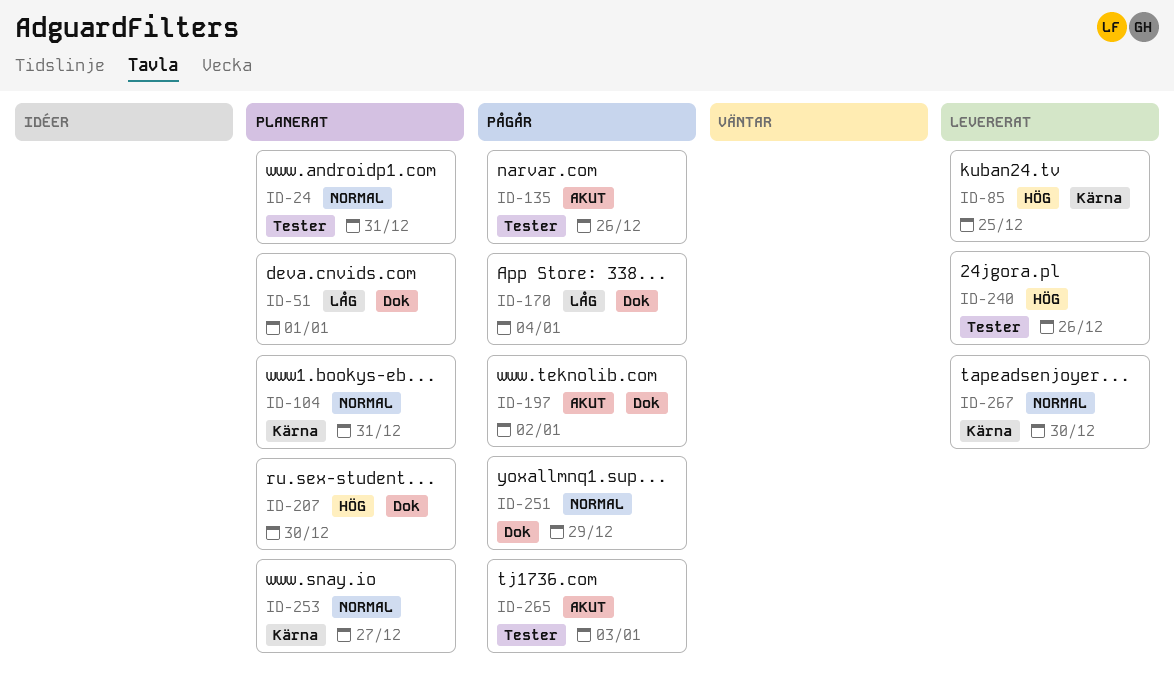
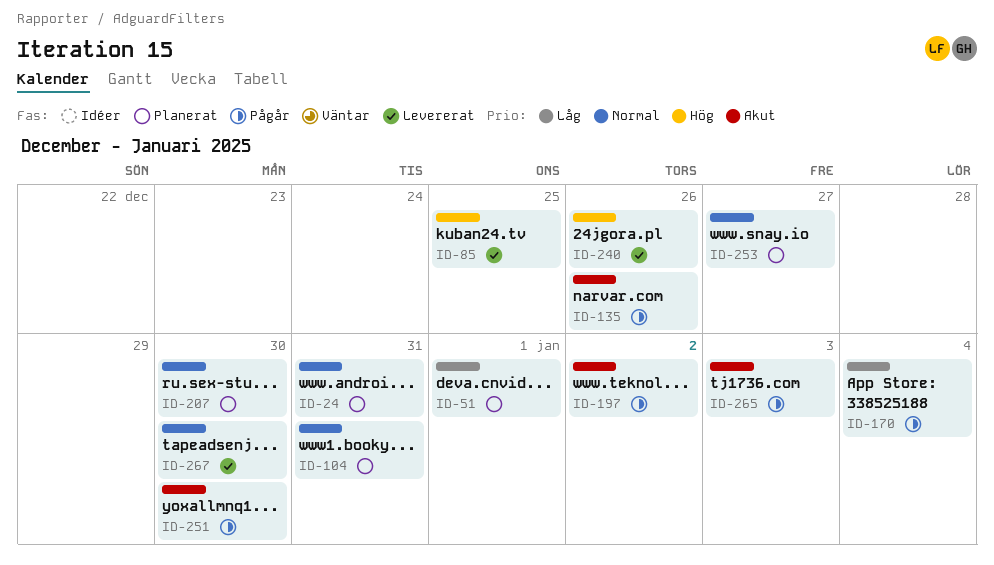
ID-207, priority: Hög -> Normal
ID-251, priority: Normal -> Akut
ID-251, due: Dec 29 -> Dec 30

